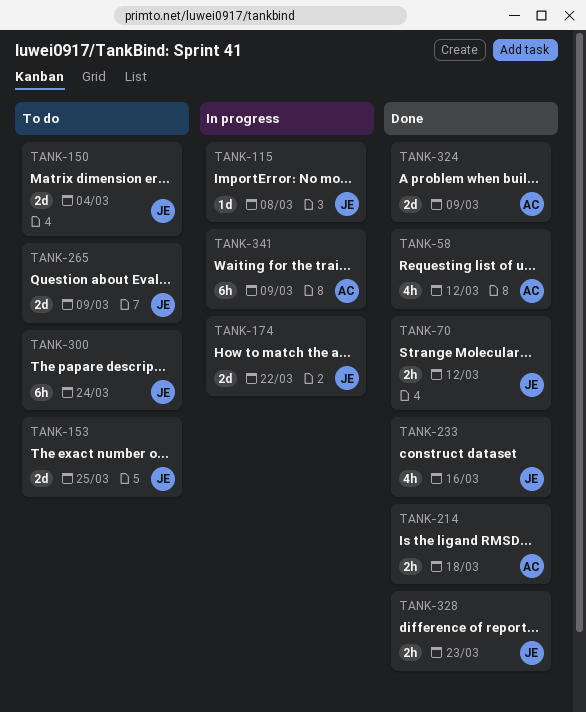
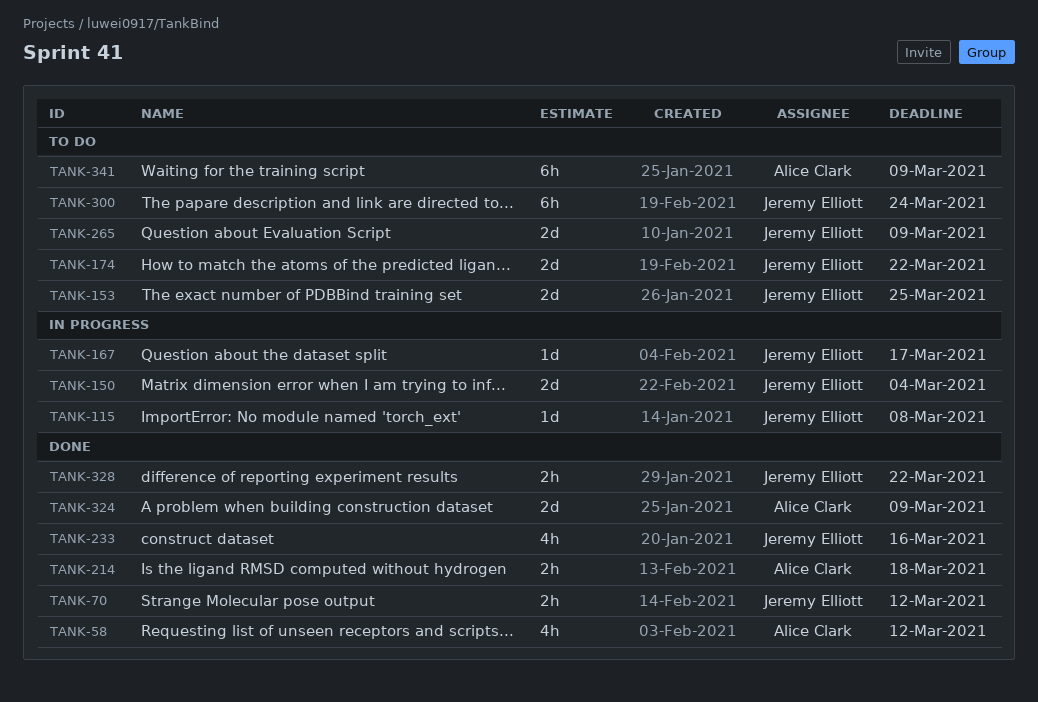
TANK-150, status: To do -> In progress
TANK-167: none -> present
TANK-174, status: In progress -> To do
TANK-328, due: Mar 23 -> Mar 22
TANK-341, status: In progress -> To do

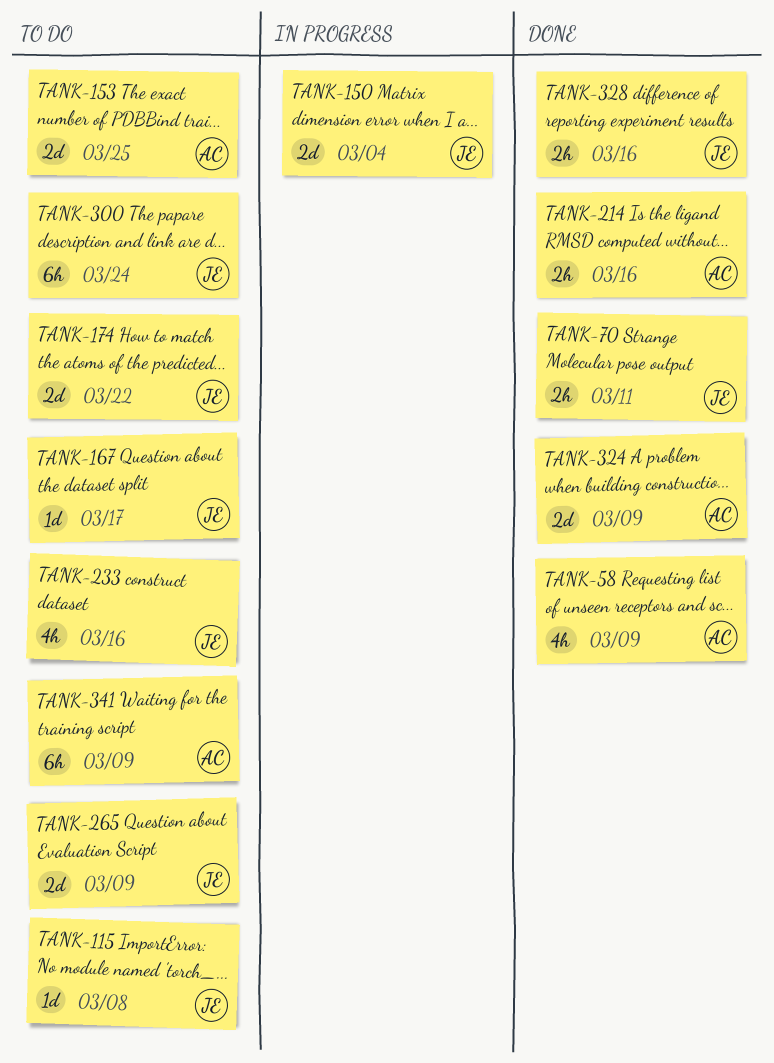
TANK-58, due: Mar 12 -> Mar 9
TANK-70, due: Mar 12 -> Mar 11
TANK-115, status: In progress -> To do
TANK-153, owner: Jeremy Elliott -> Alice Clark
TANK-167, status: In progress -> To do
TANK-214, due: Mar 18 -> Mar 16
TANK-233, status: Done -> To do
TANK-328, due: Mar 22 -> Mar 16

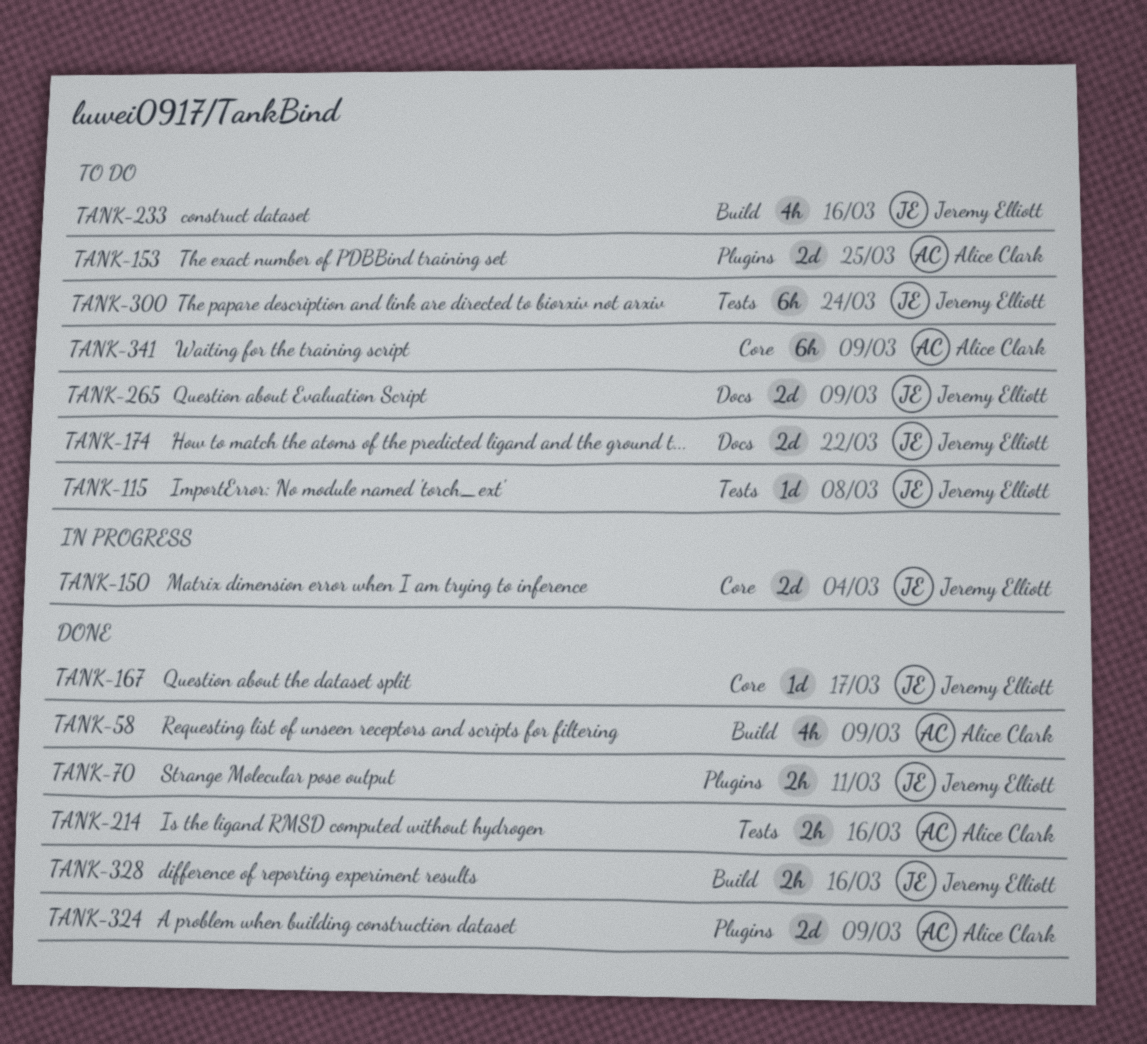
TANK-167, status: To do -> Done

